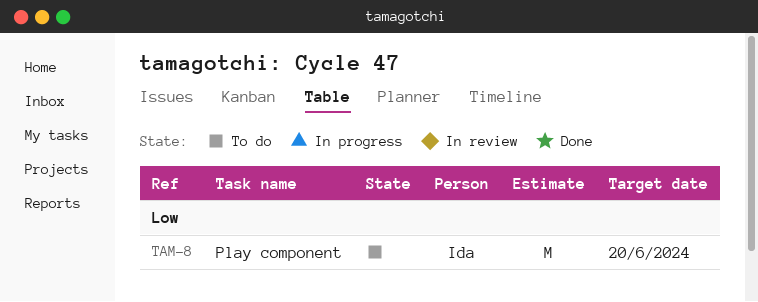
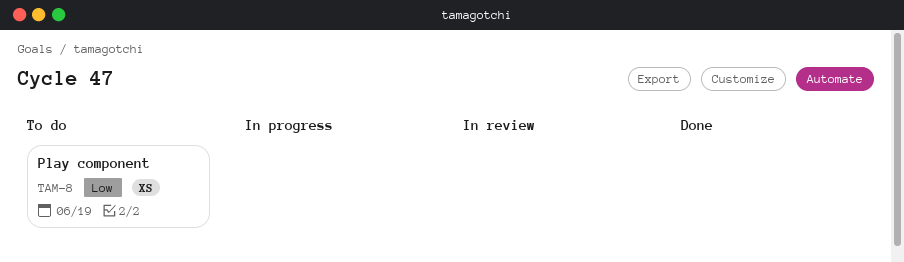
TAM-8, estimate: M -> XS
TAM-8, due: Jun 20 -> Jun 19

